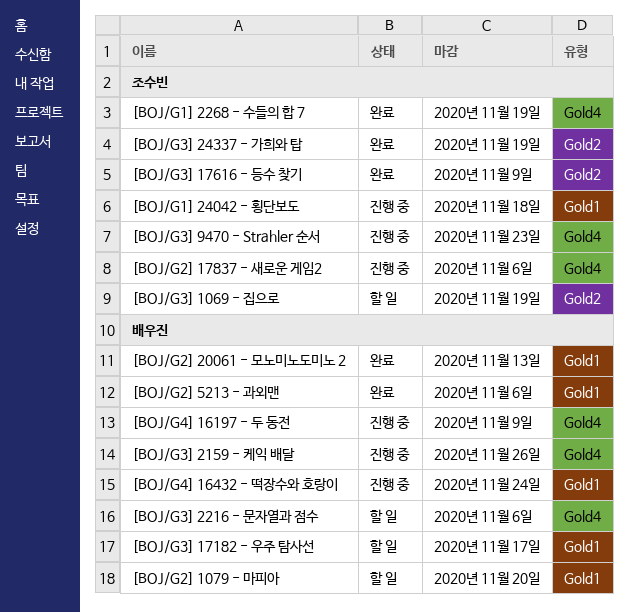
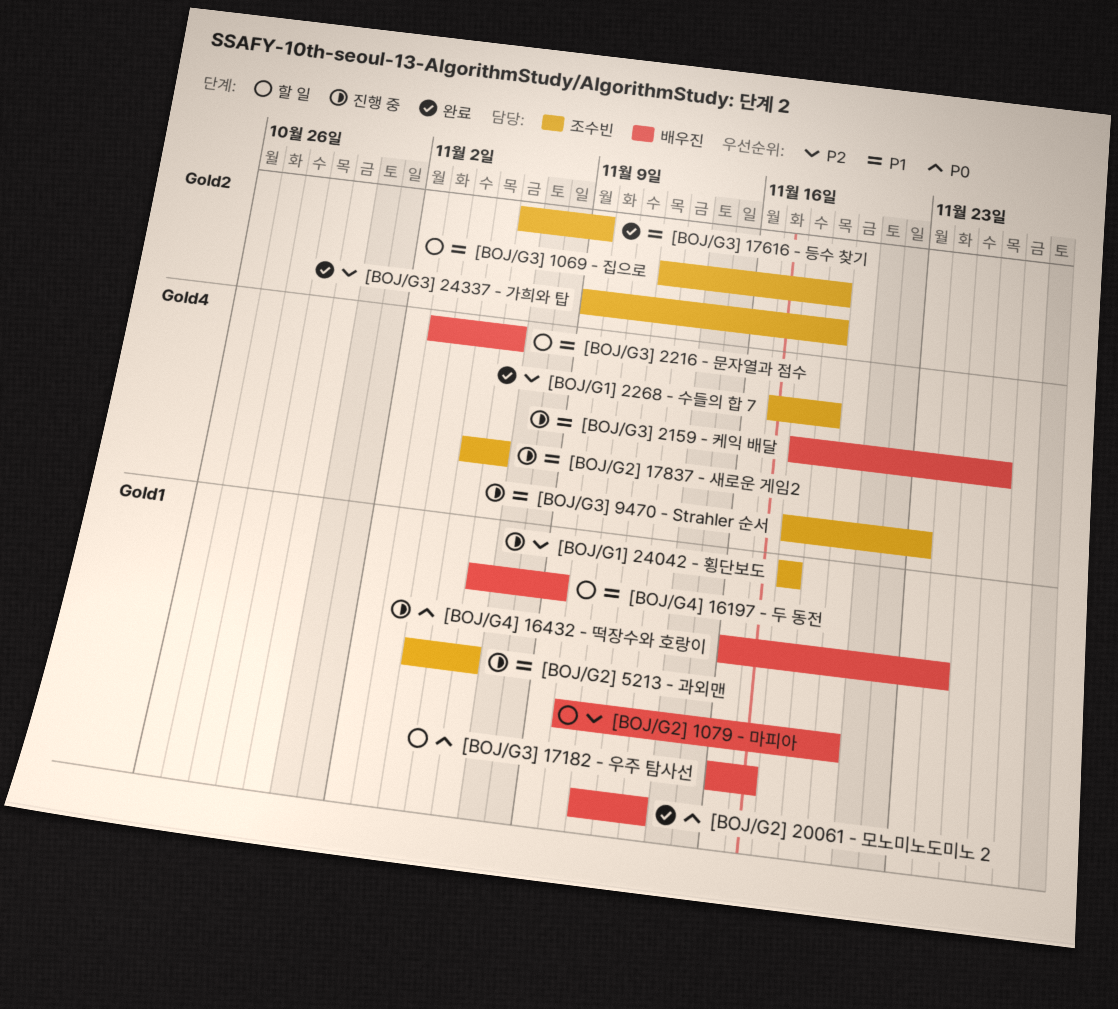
[BOJ/G2] 5213 - 과외맨, status: 완료 -> 진행 중
[BOJ/G2] 5213 - 과외맨, owner: 배우진 -> 조수빈
[BOJ/G4] 16197 - 두 동전, status: 진행 중 -> 할 일
[BOJ/G4] 16197 - 두 동전, label: Gold4 -> Gold1

